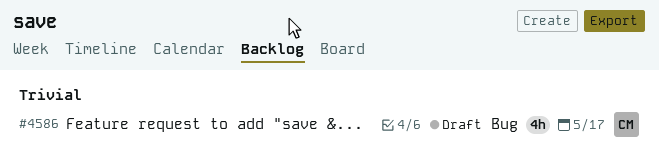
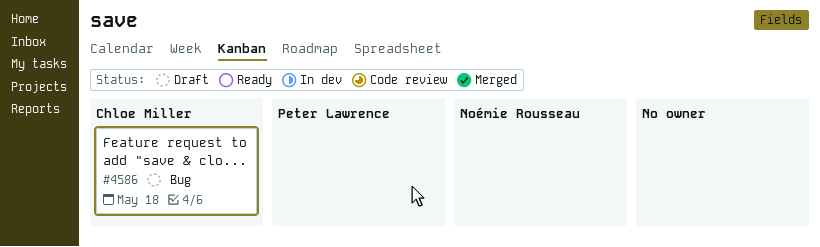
#4586, due: May 17 -> May 18

